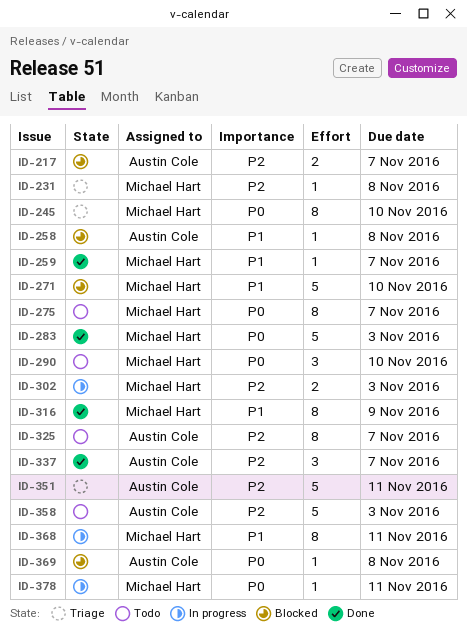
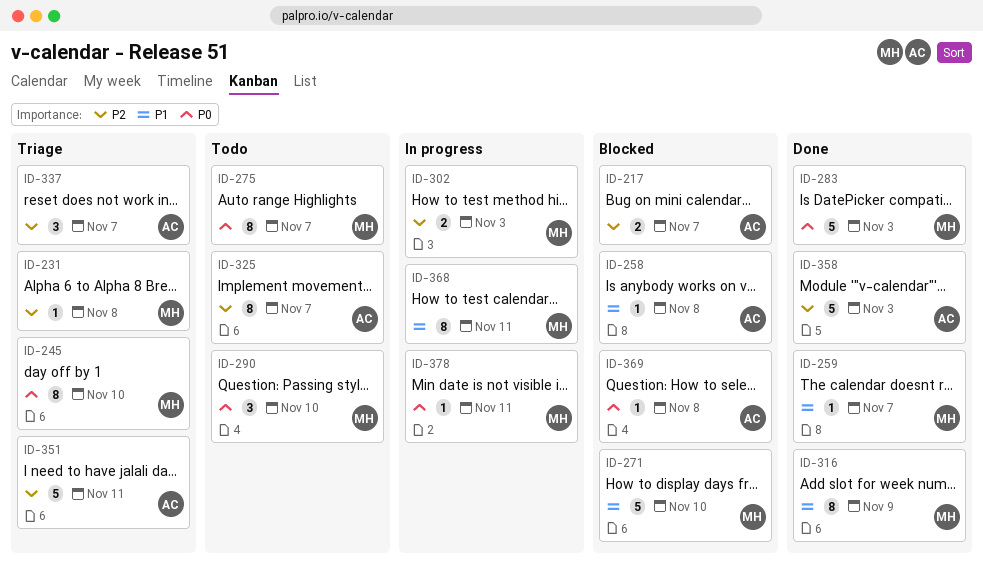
ID-337, status: Done -> Triage
ID-358, status: Todo -> Done

